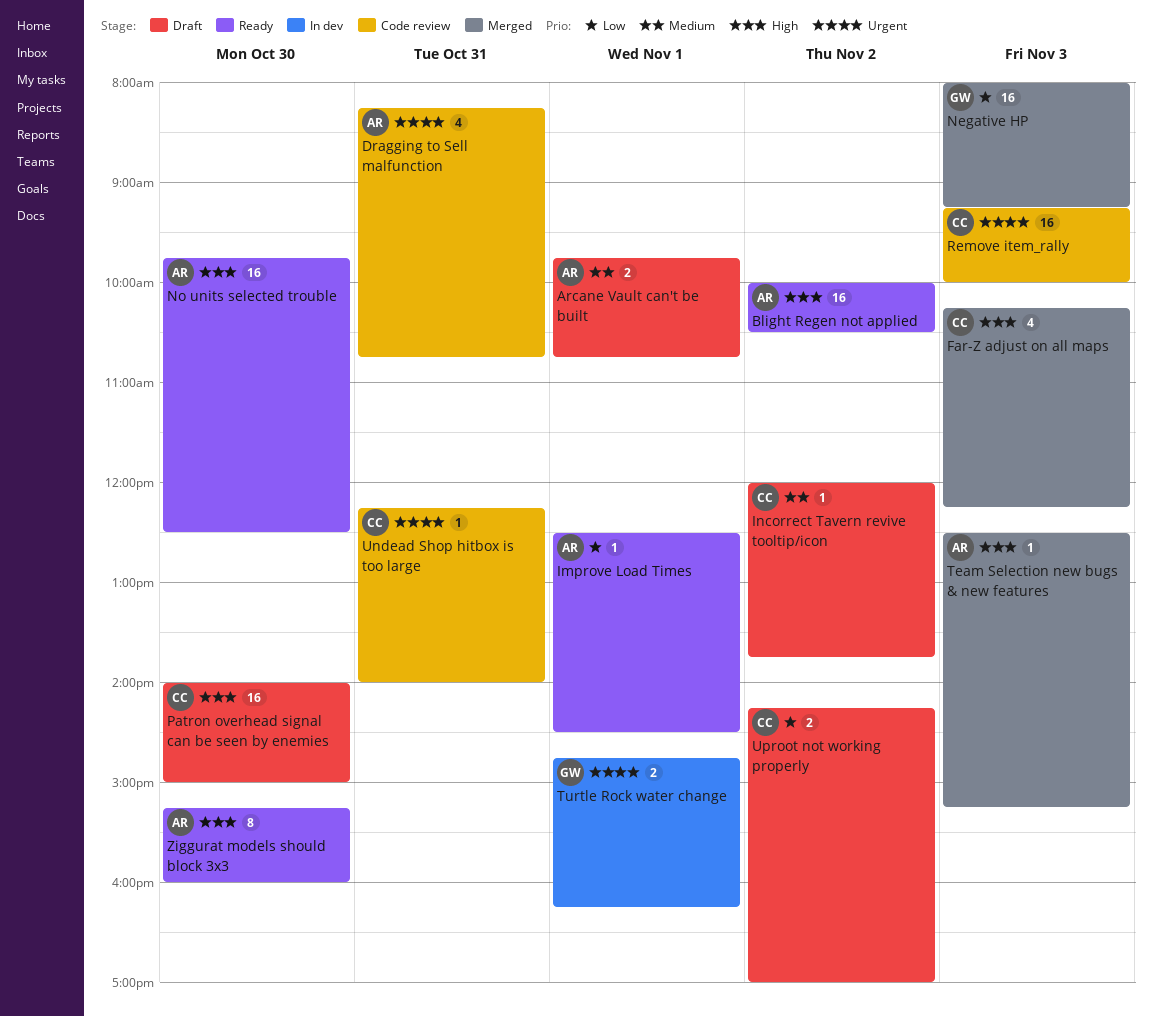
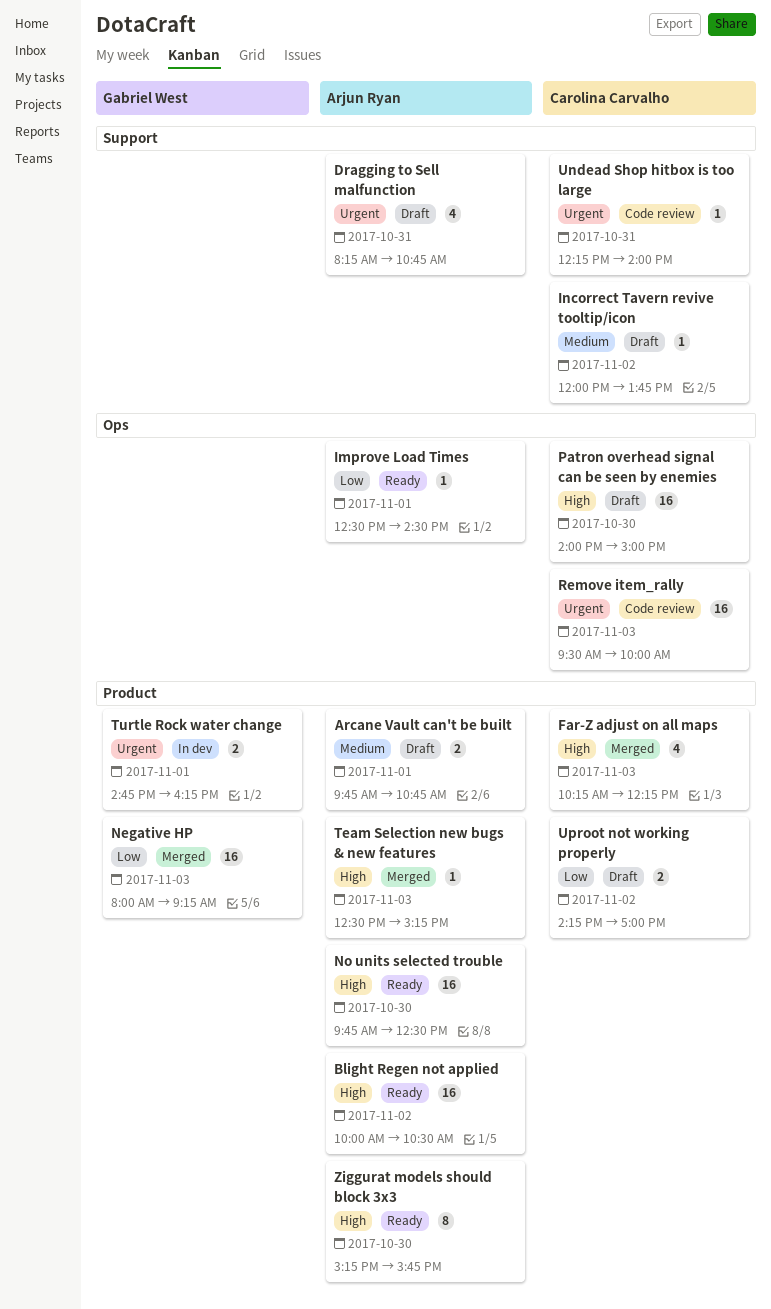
Dragging to Sell malfunction, status: Code review -> Draft
Remove item_rally, begins: 09:15 -> 09:30
Ziggurat models should block 3x3, ends: 16:00 -> 15:45

